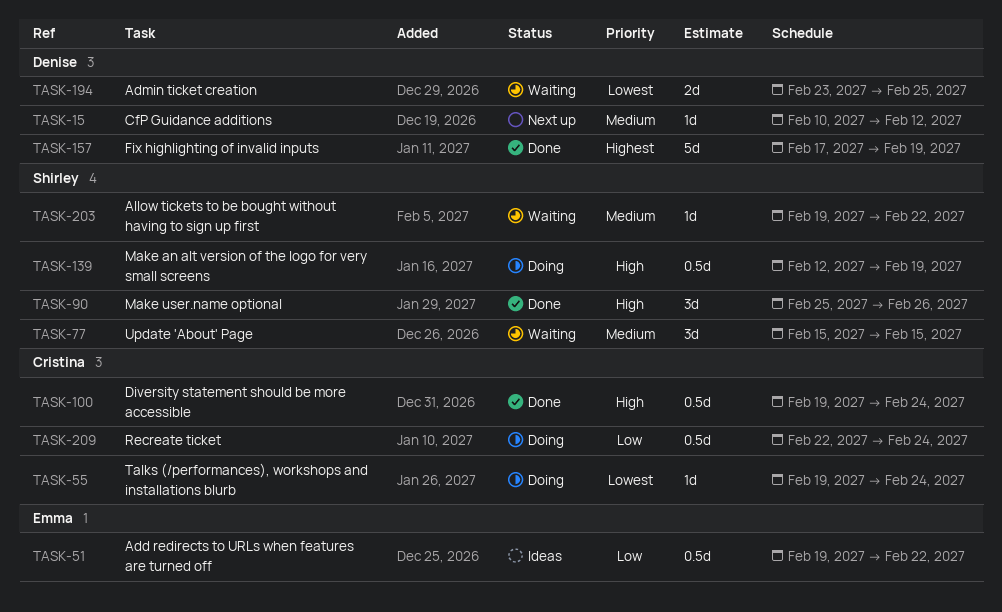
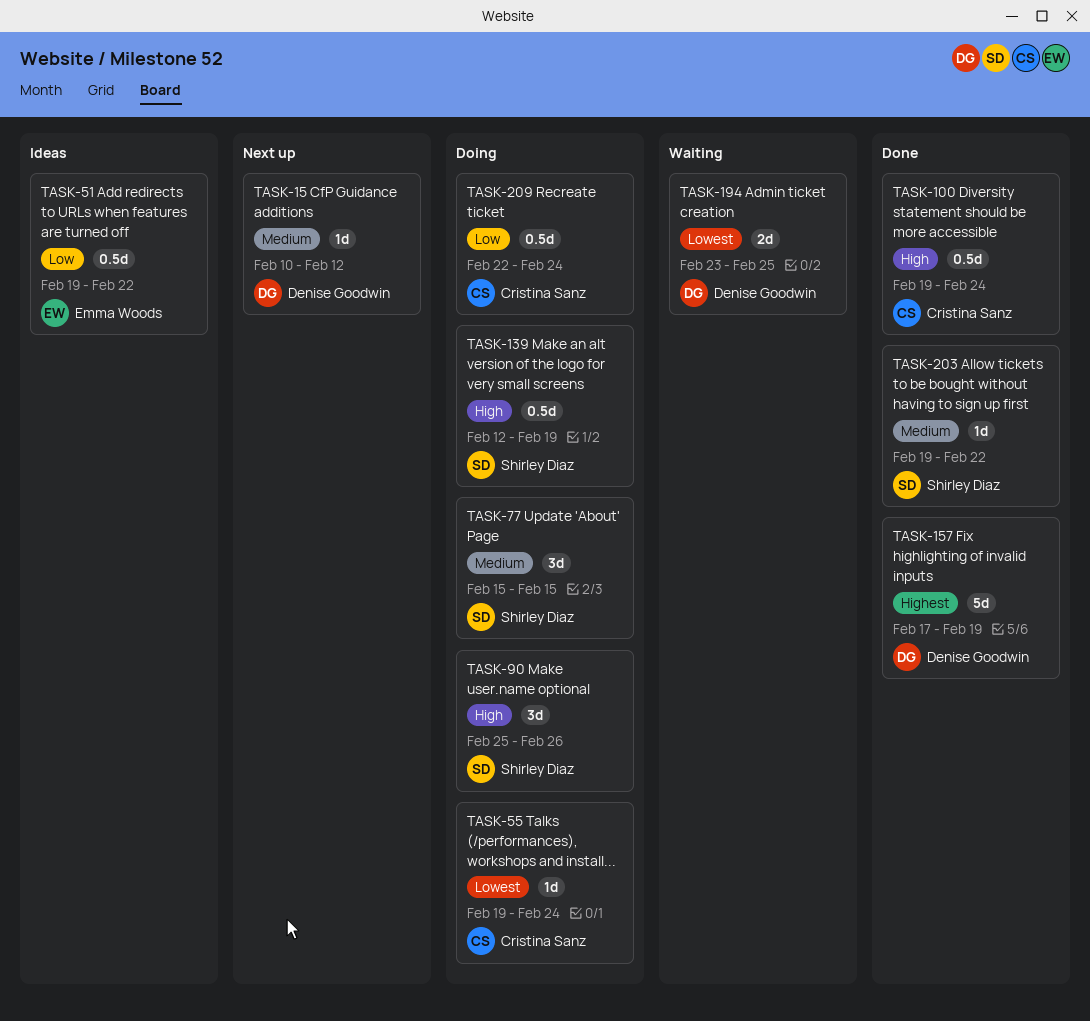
TASK-77, status: Waiting -> Doing
TASK-90, status: Done -> Doing
TASK-203, status: Waiting -> Done

